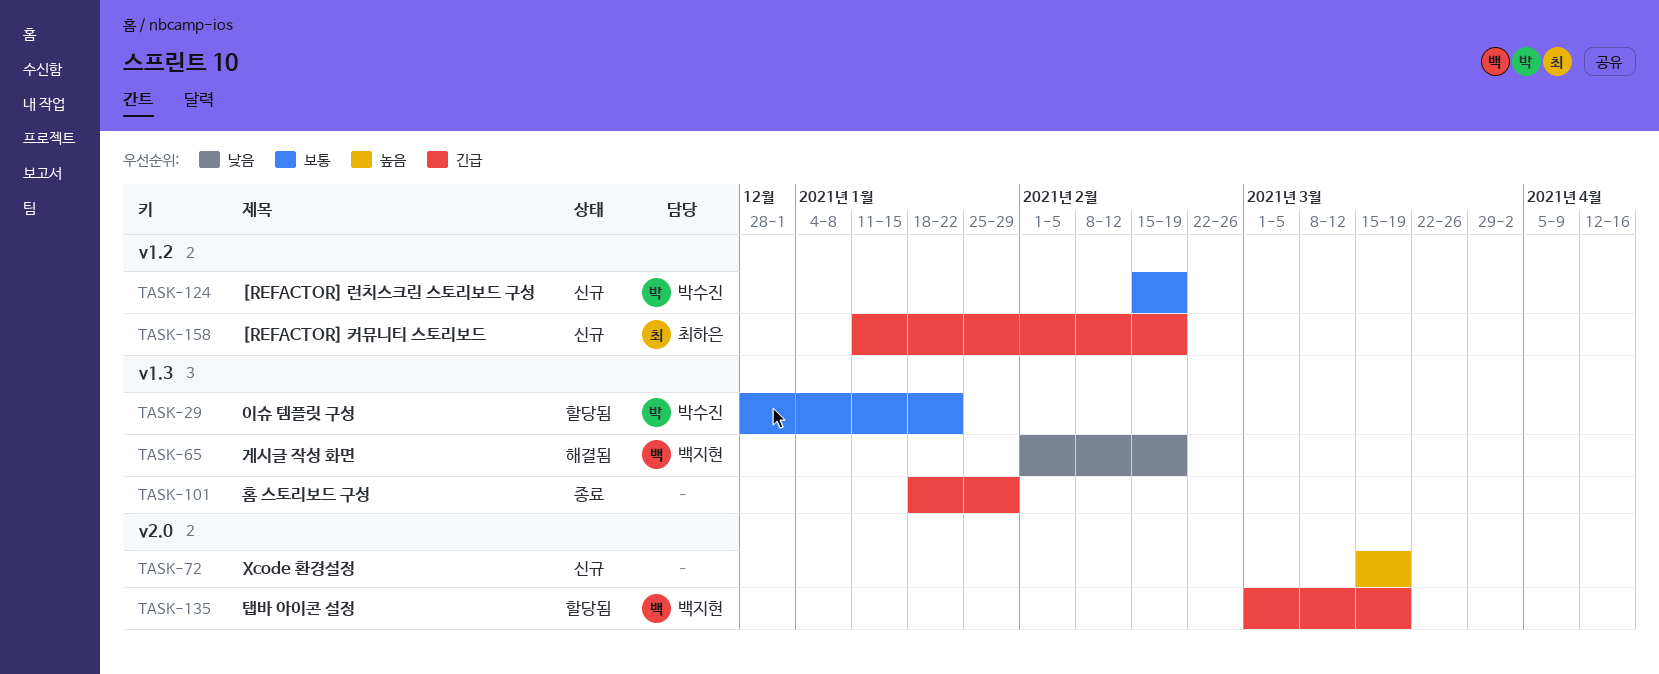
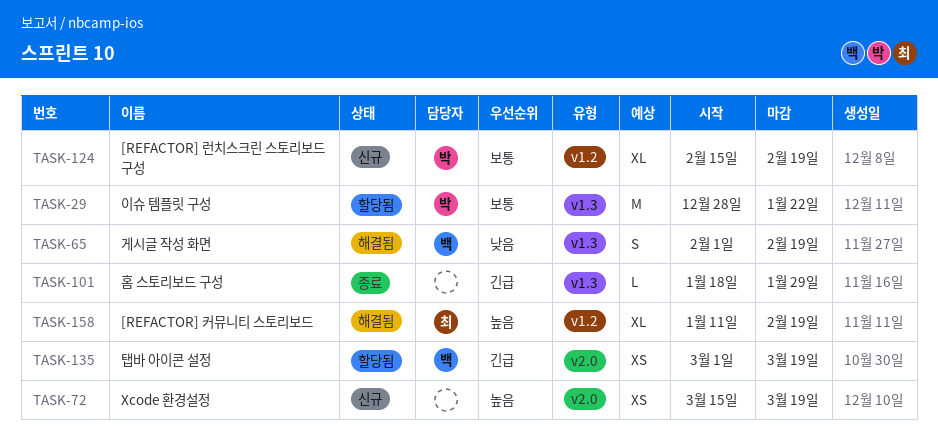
TASK-158, status: 신규 -> 해결됨
TASK-158, priority: 긴급 -> 높음

